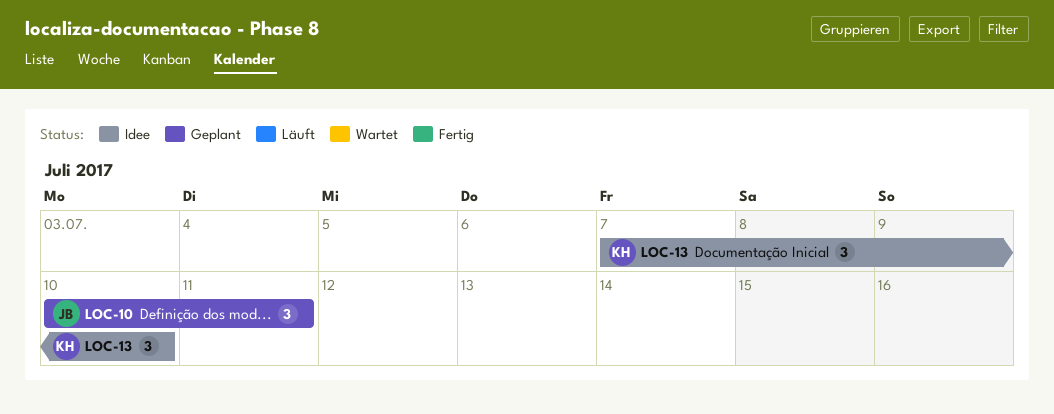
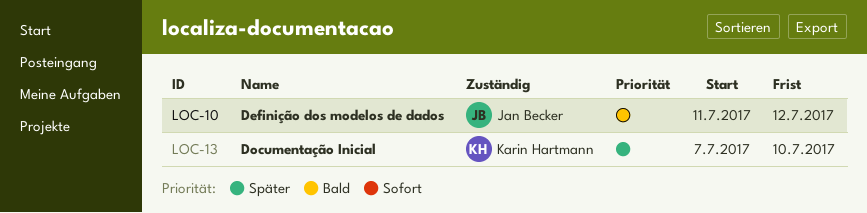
LOC-10, start: Jul 10 -> Jul 11
LOC-10, due: Jul 11 -> Jul 12

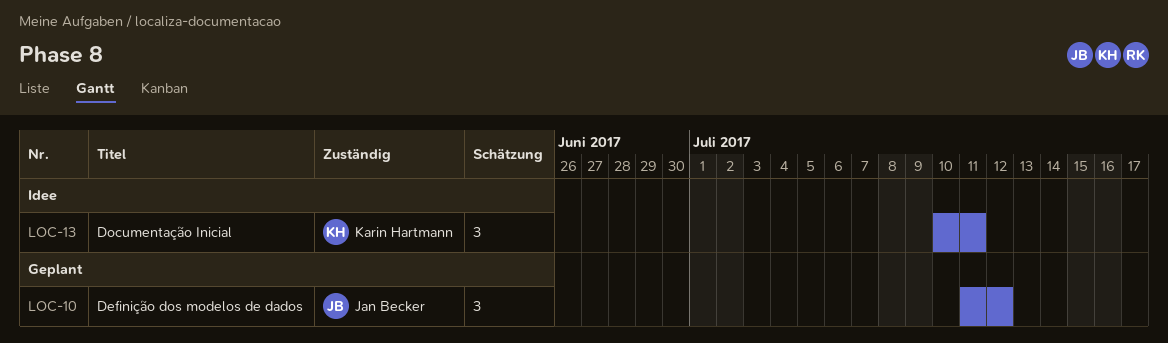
LOC-13, start: Jul 7 -> Jul 10
LOC-13, due: Jul 10 -> Jul 11

